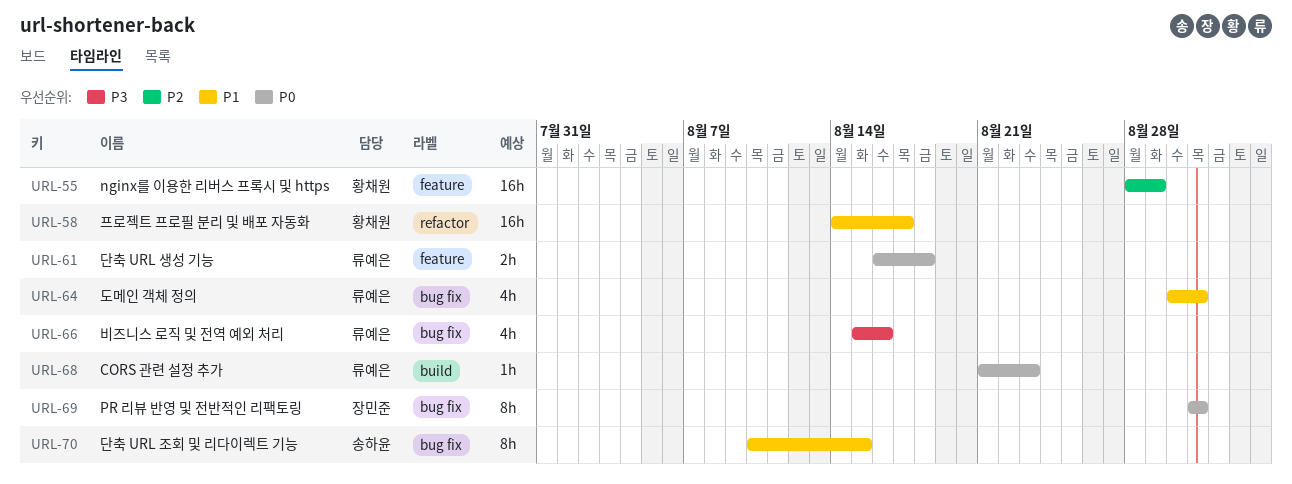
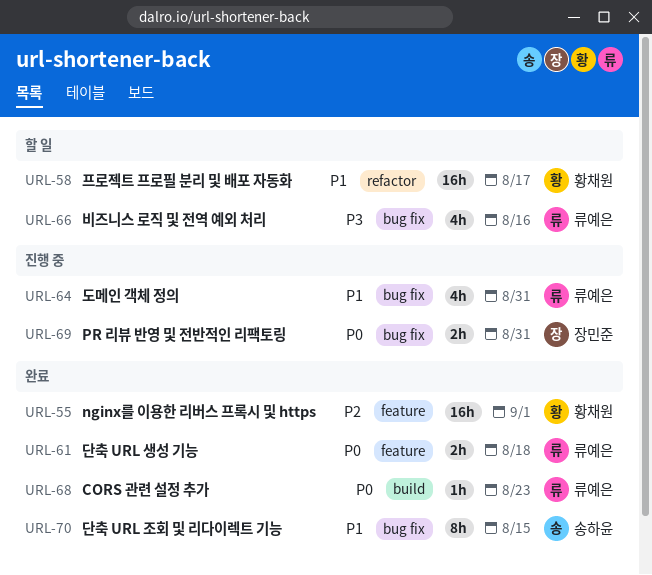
URL-55, due: Aug 29 -> Sep 1
URL-69, estimate: 8h -> 2h

